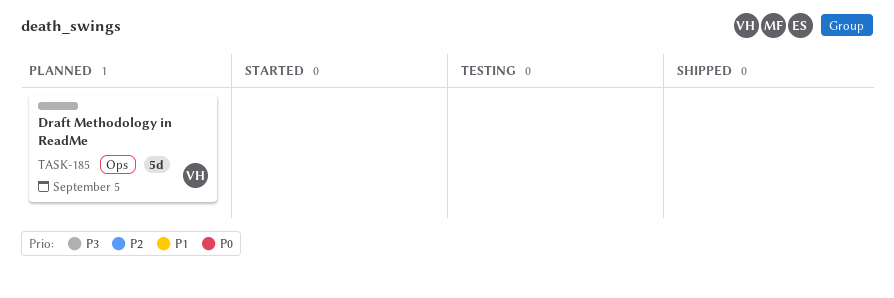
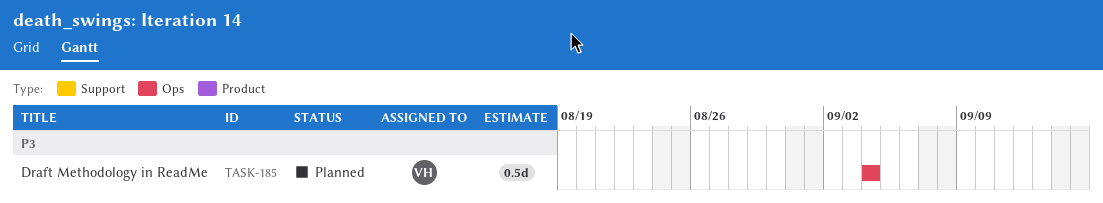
TASK-185, estimate: 5d -> 0.5d
TASK-185, due: Sep 5 -> Sep 4

